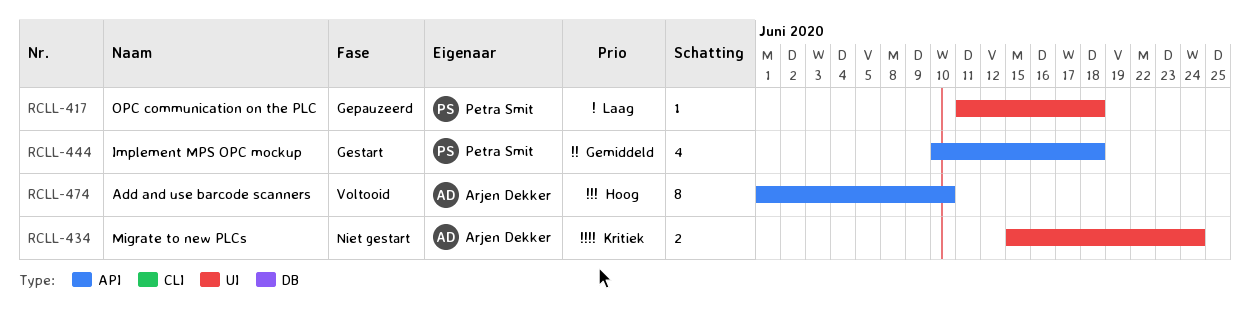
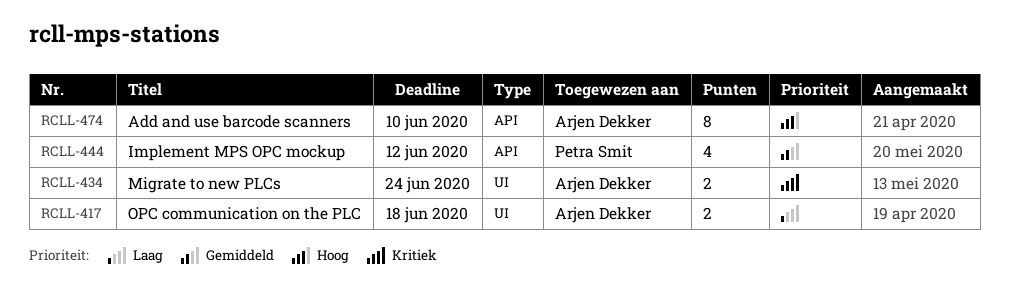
RCLL-417, owner: Petra Smit -> Arjen Dekker
RCLL-417, estimate: 1 -> 2
RCLL-444, due: Jun 18 -> Jun 12

